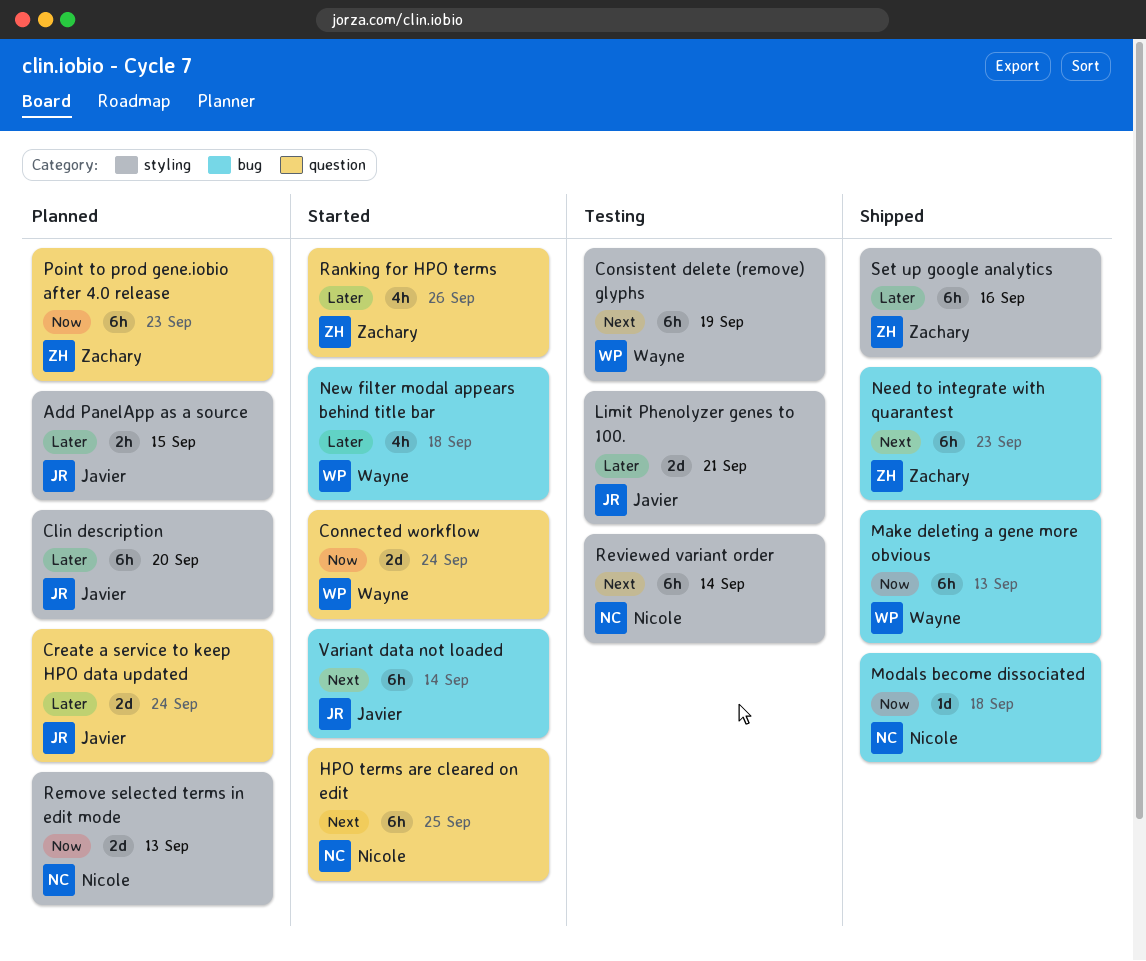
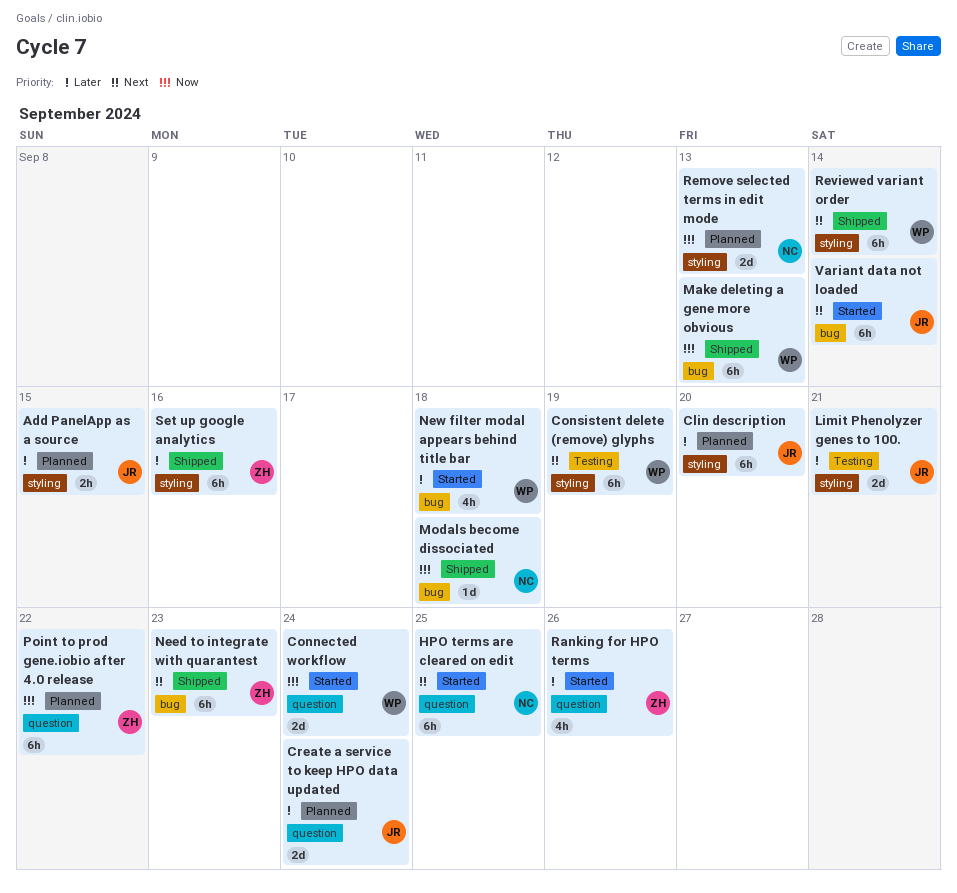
Point to prod gene.iobio after 4.0 release, due: Sep 23 -> Sep 22
Reviewed variant order, status: Testing -> Shipped
Reviewed variant order, owner: Nicole -> Wayne

